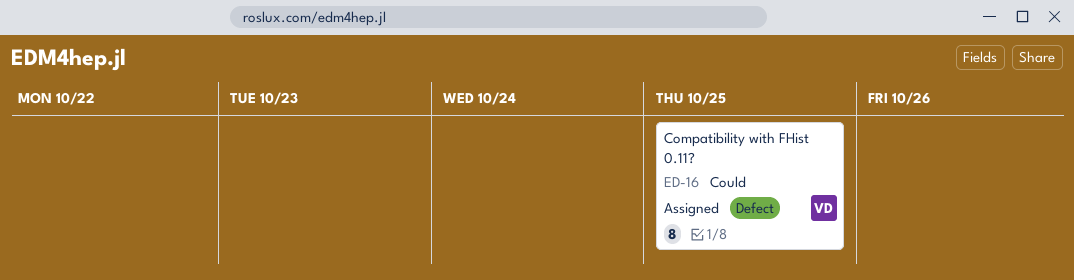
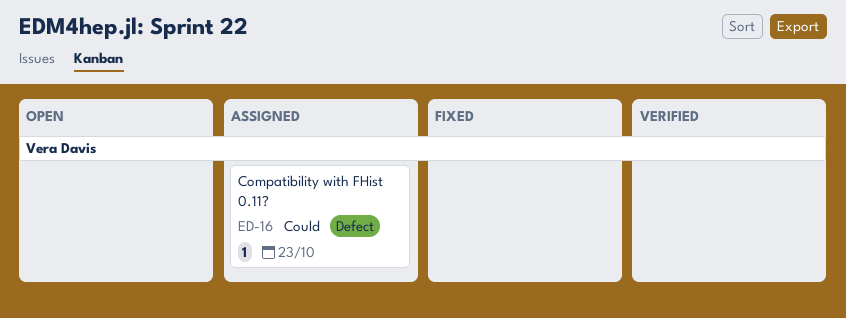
ED-16, estimate: 8 -> 1
ED-16, due: Oct 25 -> Oct 23

